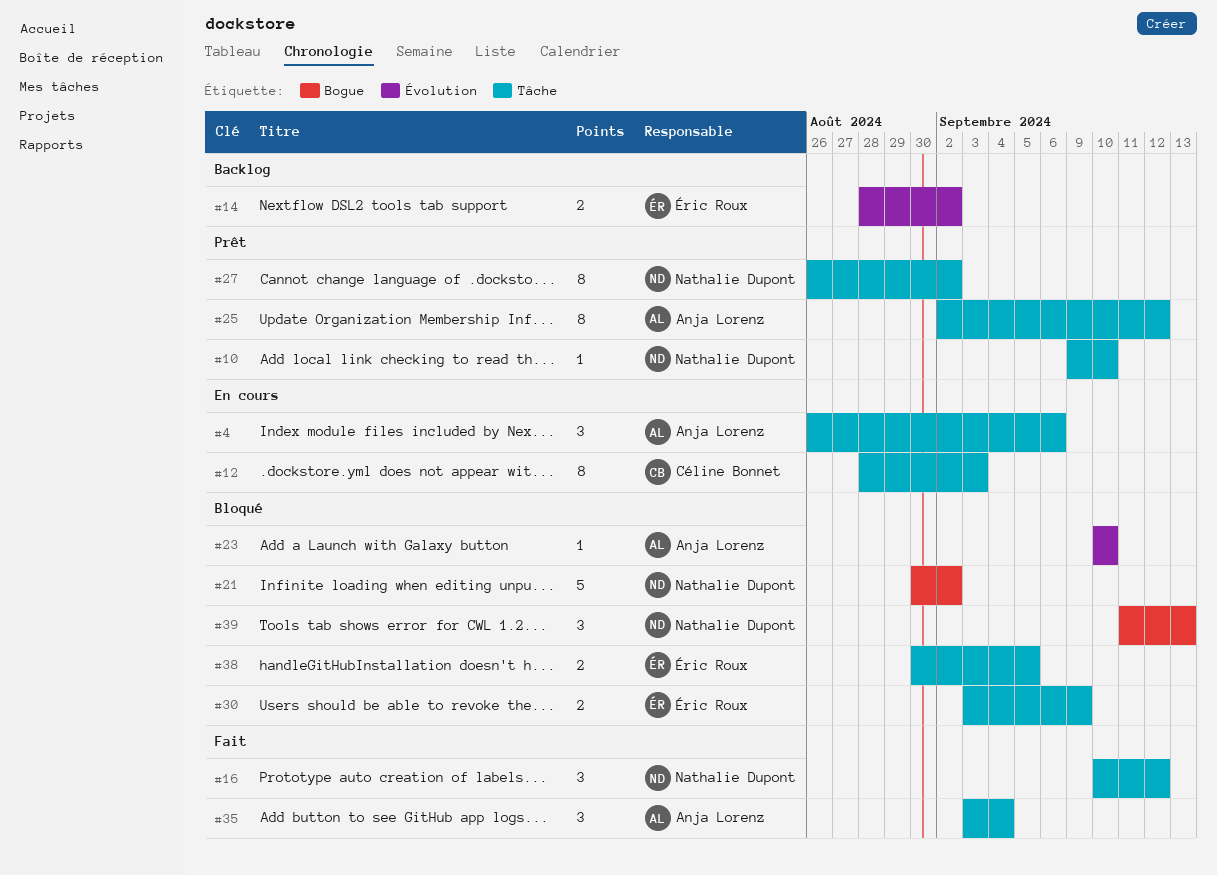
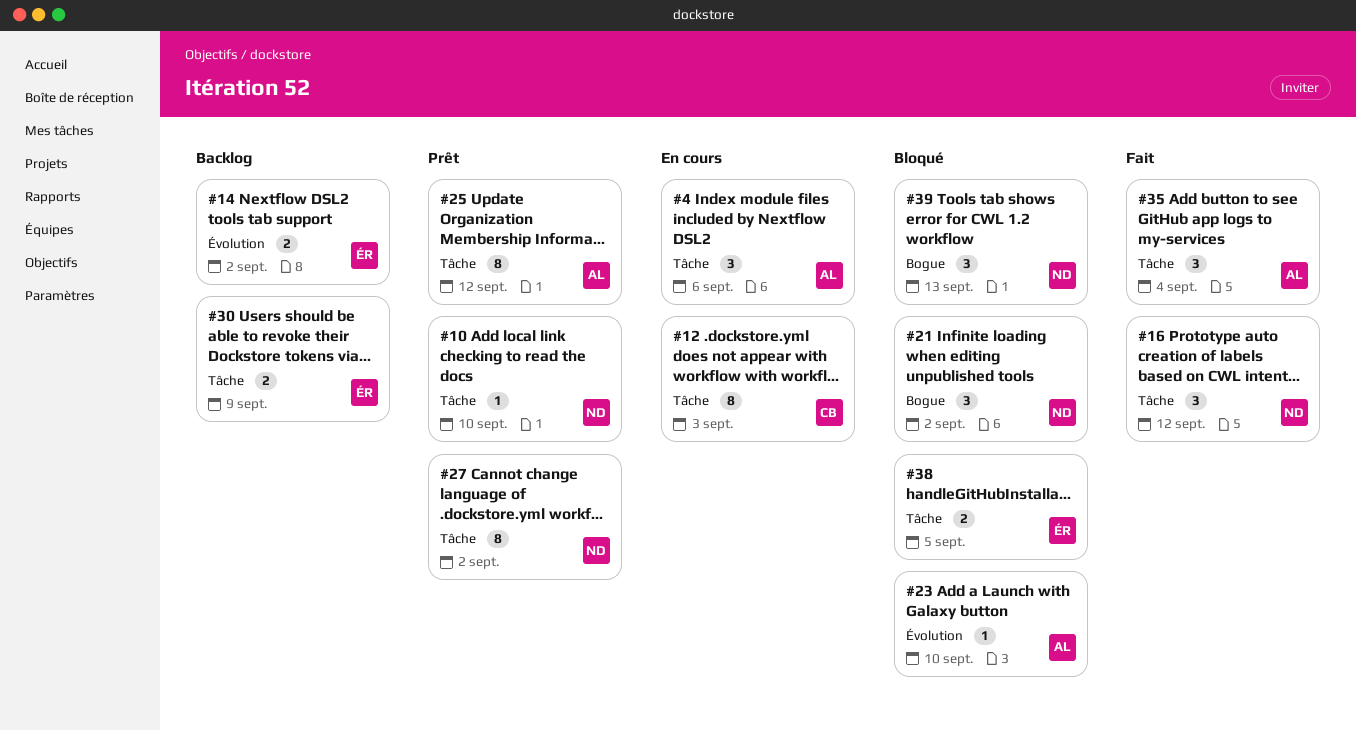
#21, estimate: 5 -> 3
#30, status: Bloqué -> Backlog

